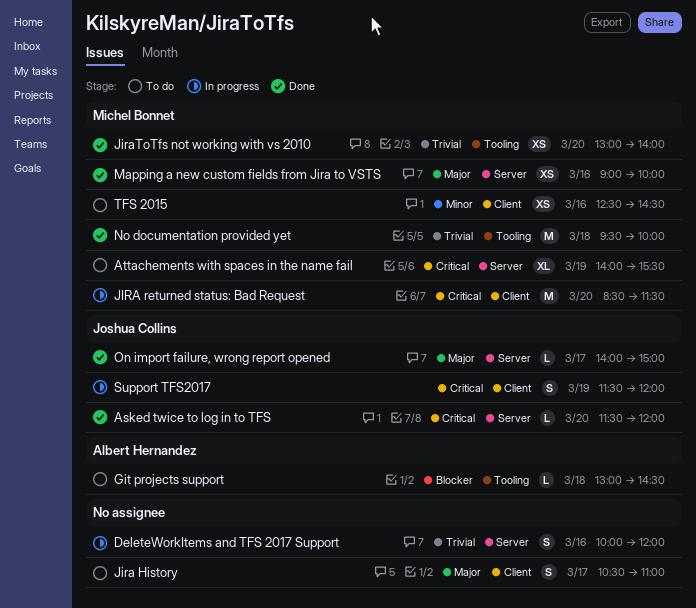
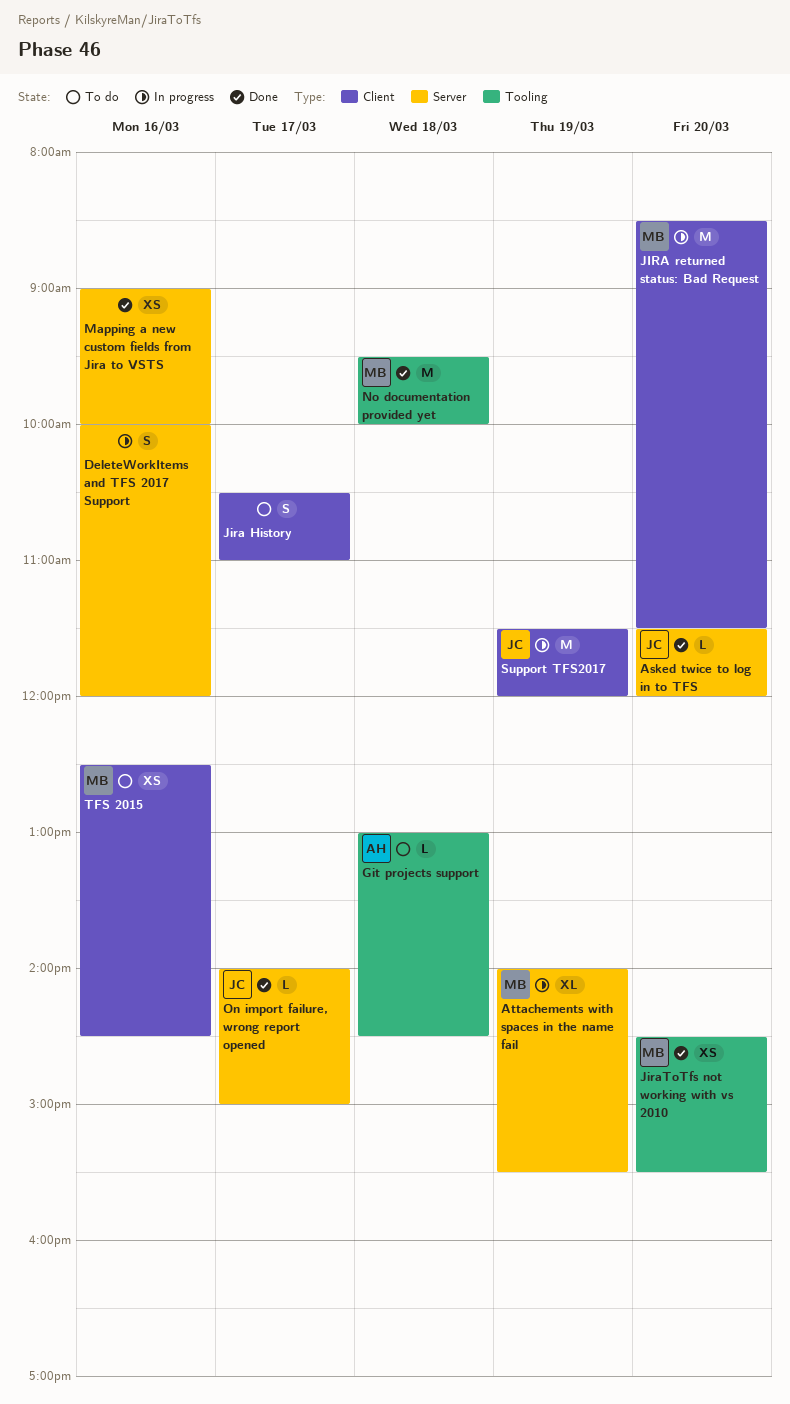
Attachements with spaces in the name fail, status: To do -> In progress
JiraToTfs not working with vs 2010, begins: 13:00 -> 14:30
JiraToTfs not working with vs 2010, ends: 14:00 -> 15:30
Mapping a new custom fields from Jira to VSTS, owner: Michel Bonnet -> none
Support TFS2017, estimate: S -> M

